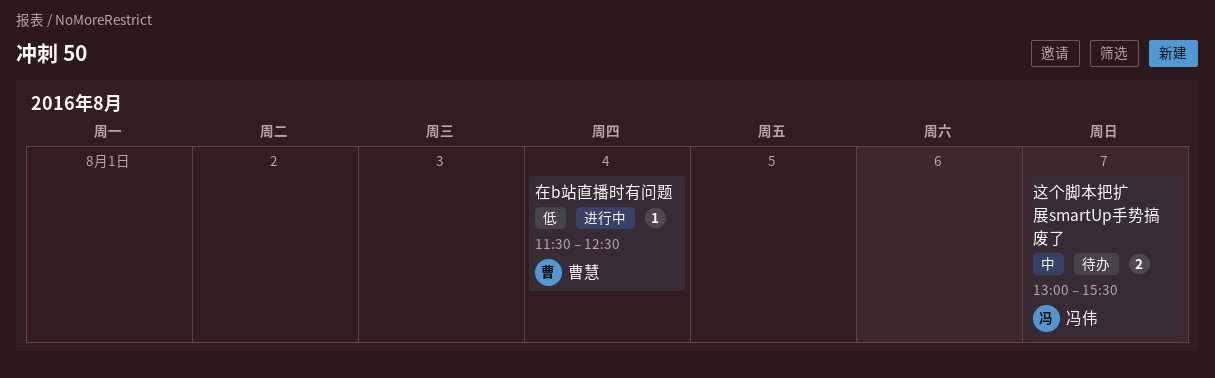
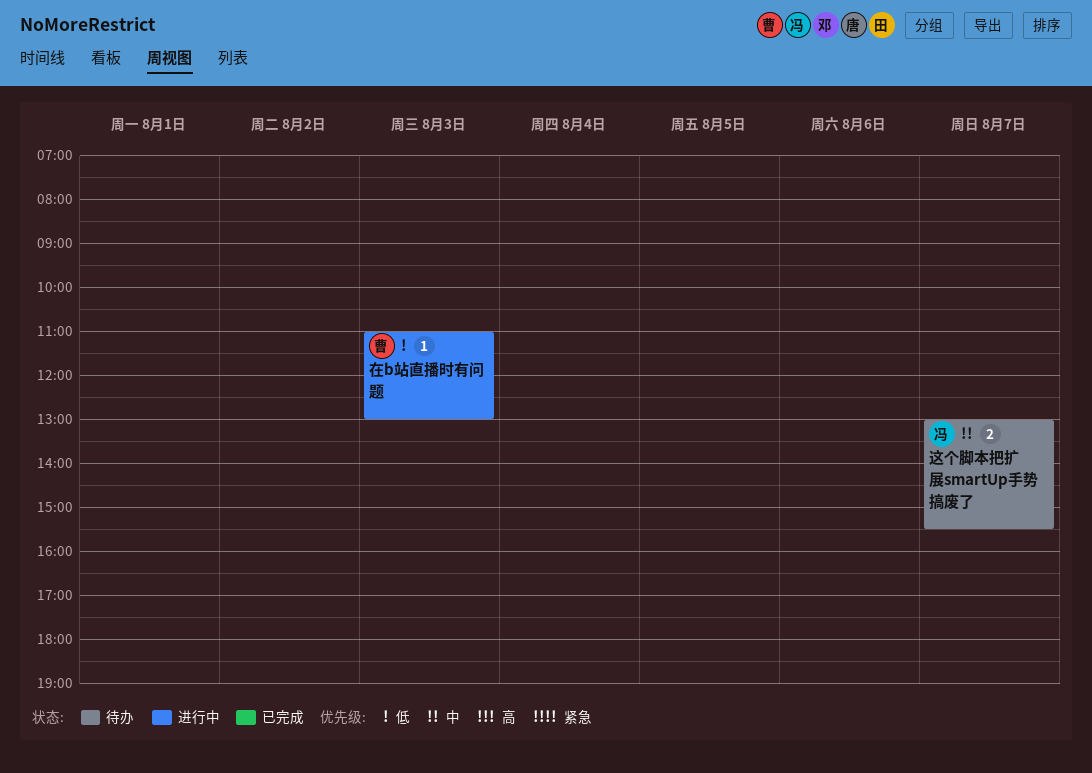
在b站直播时有问题, day: Aug 4 -> Aug 3
在b站直播时有问题, begins: 11:30 -> 11:00
在b站直播时有问题, ends: 12:30 -> 13:00

